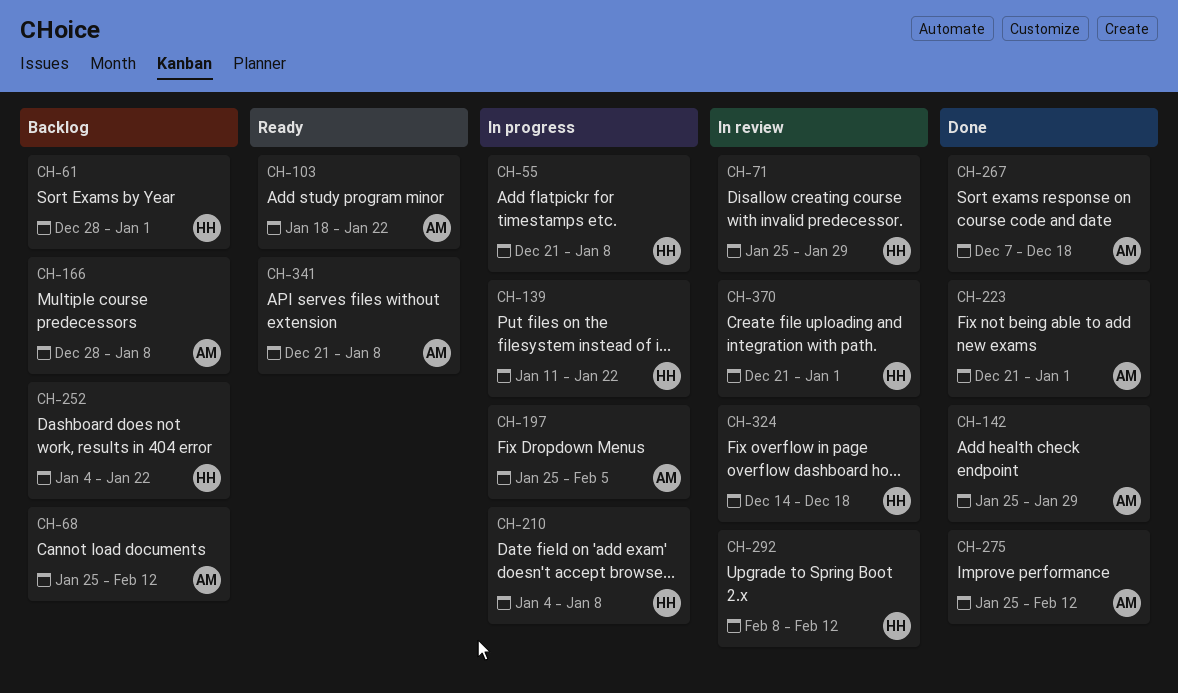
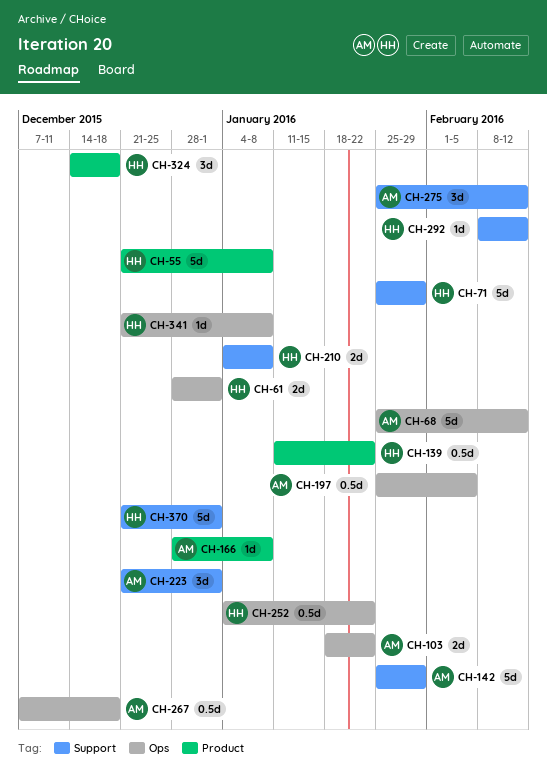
CH-341, owner: AM -> HH

